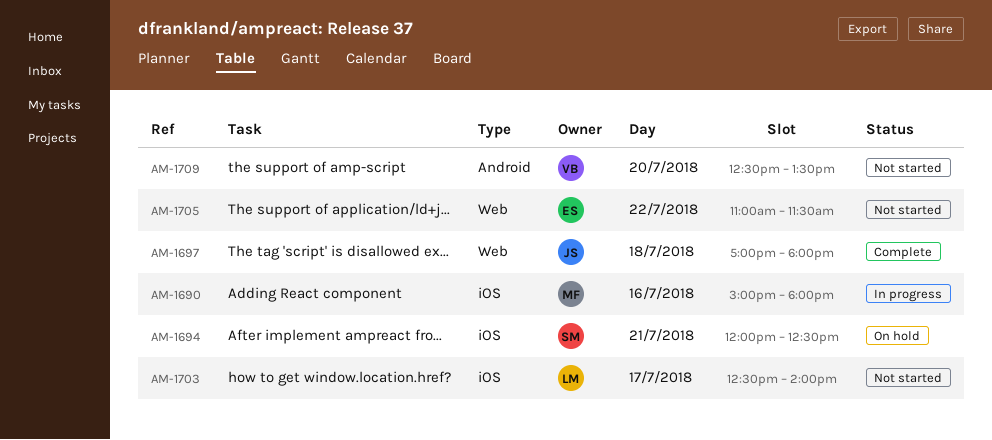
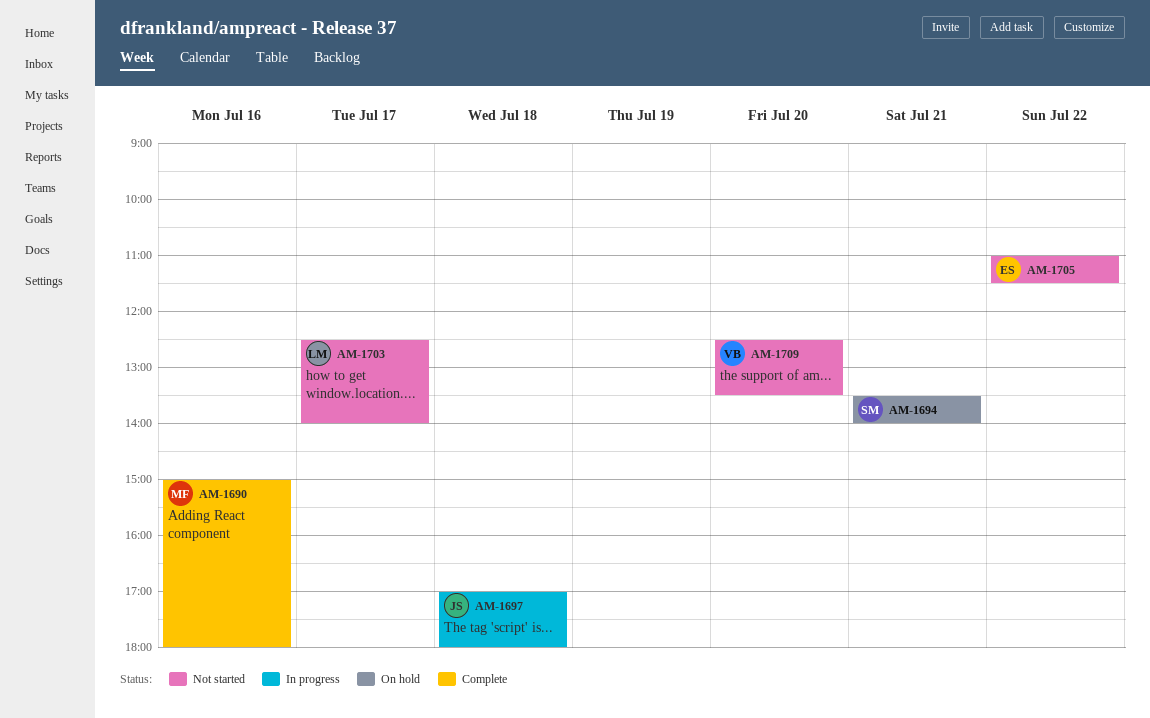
AM-1690, status: In progress -> Complete
AM-1694, begins: 12:00 -> 13:30
AM-1694, ends: 12:30 -> 14:00
AM-1697, status: Complete -> In progress

